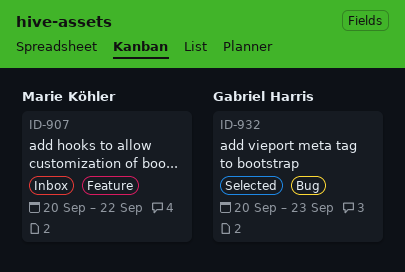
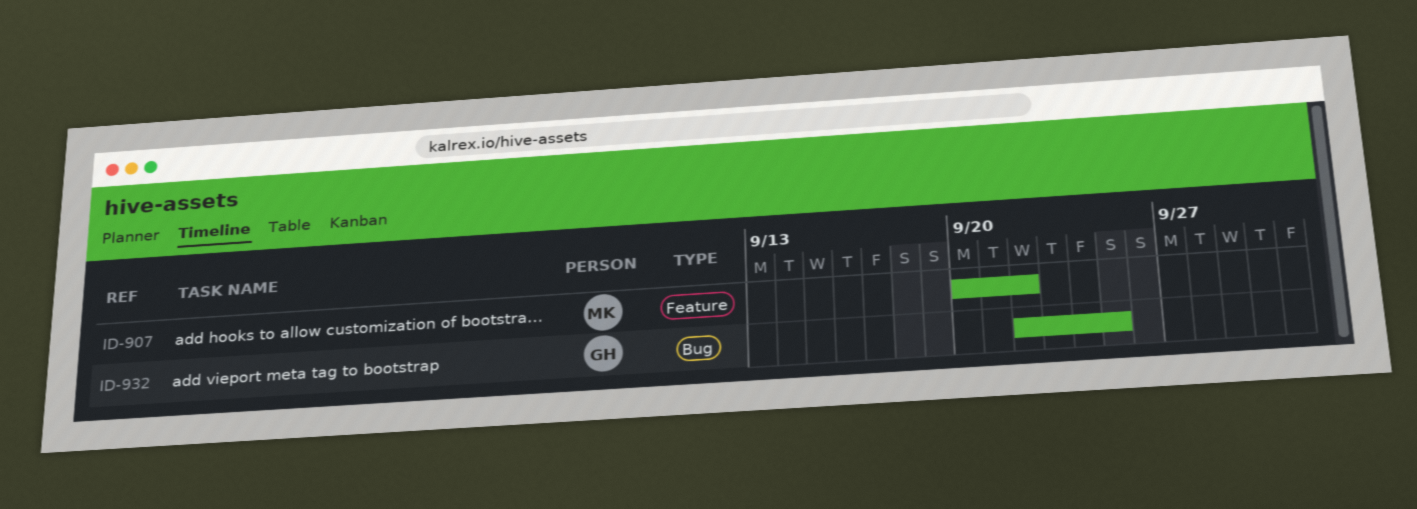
ID-932, start: Sep 20 -> Sep 22
ID-932, due: Sep 23 -> Sep 25

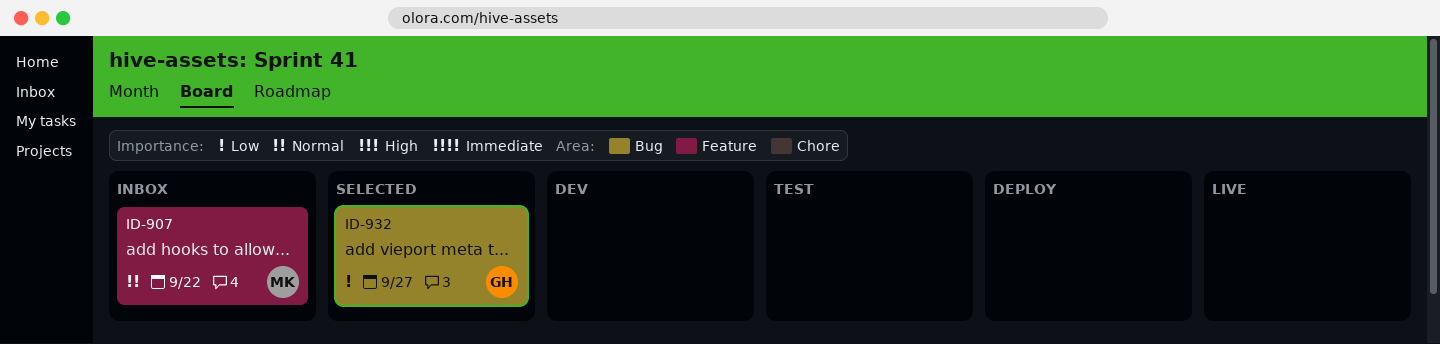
ID-932, due: Sep 25 -> Sep 27

